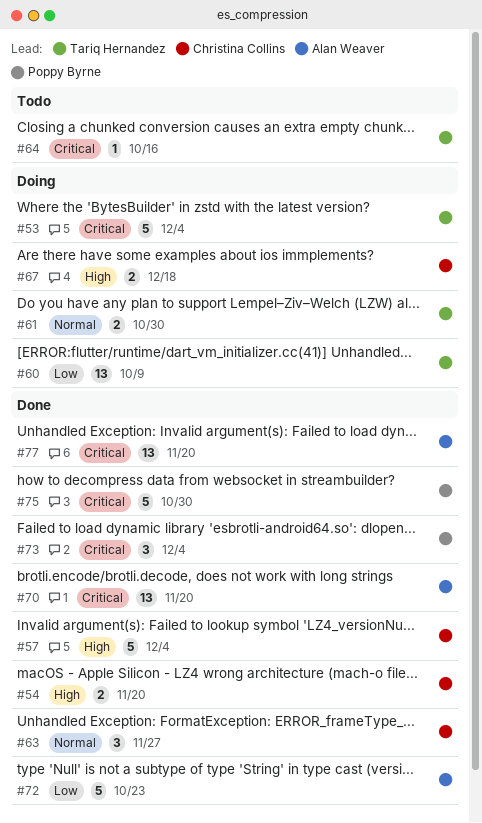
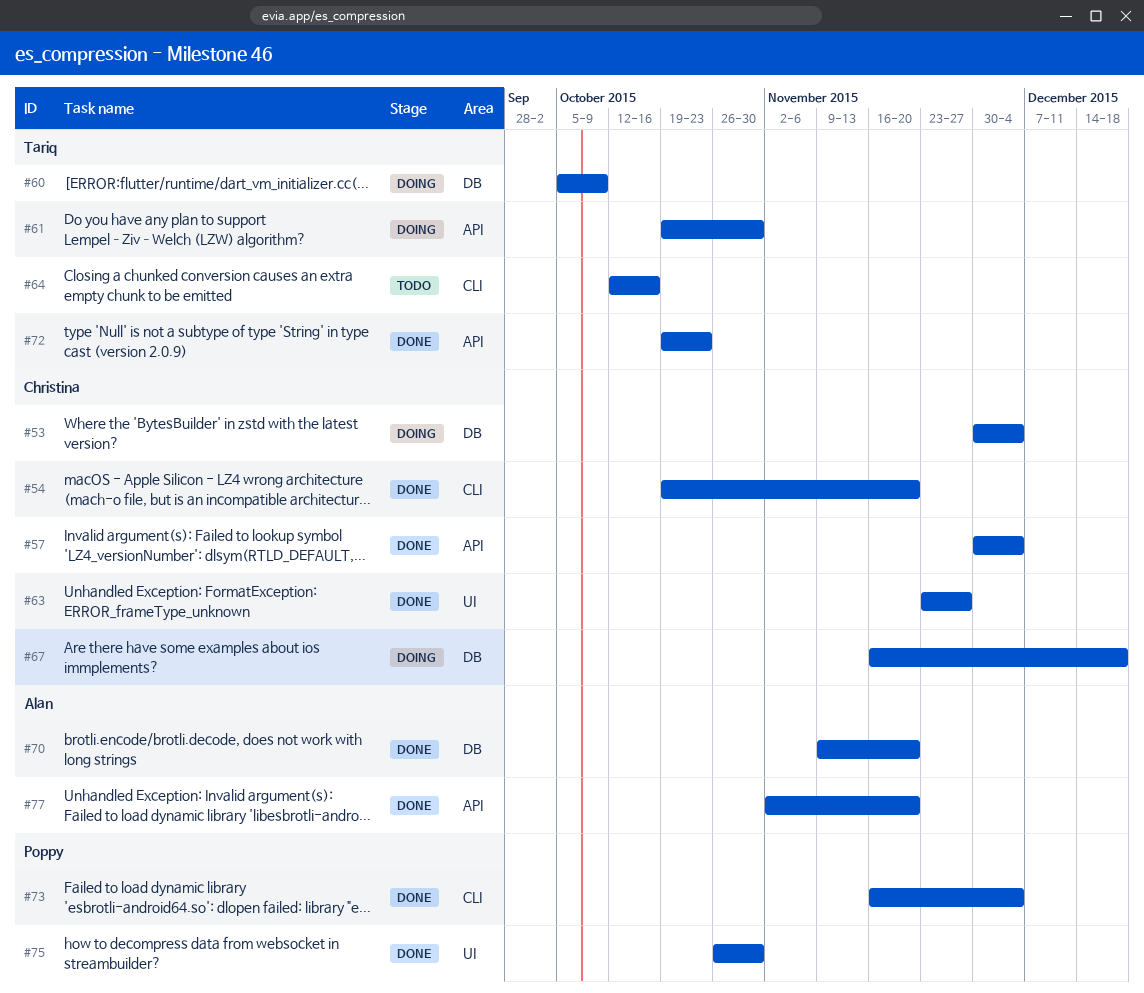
#53, owner: Tariq Hernandez -> Christina Collins
#72, owner: Alan Weaver -> Tariq Hernandez

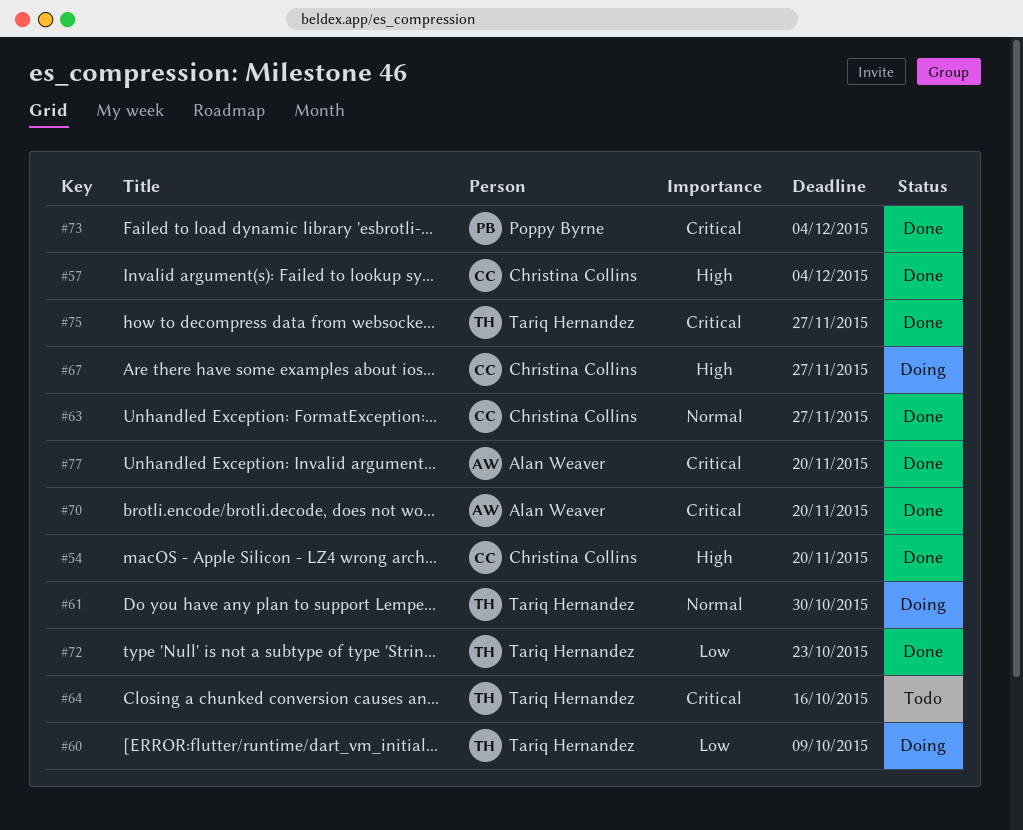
#53: present -> none
#67, due: Dec 18 -> Nov 27
#75, owner: Poppy Byrne -> Tariq Hernandez
#75, due: Oct 30 -> Nov 27

